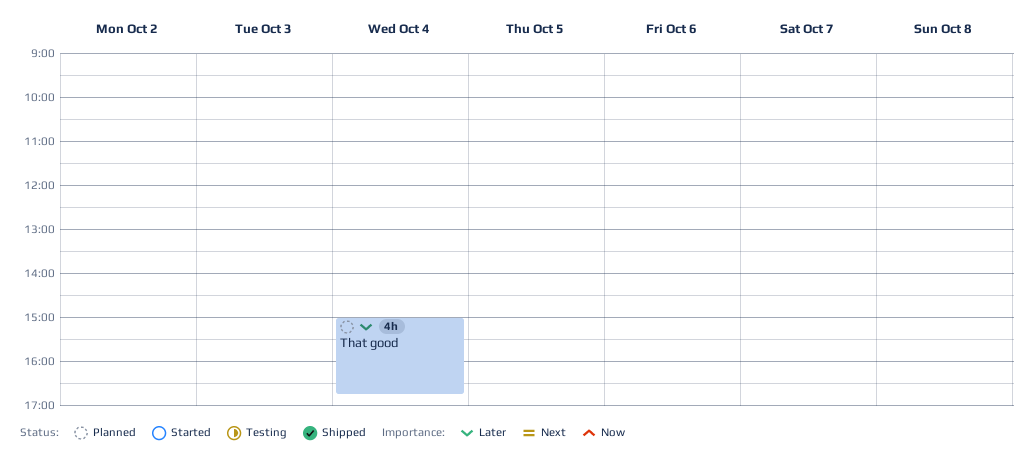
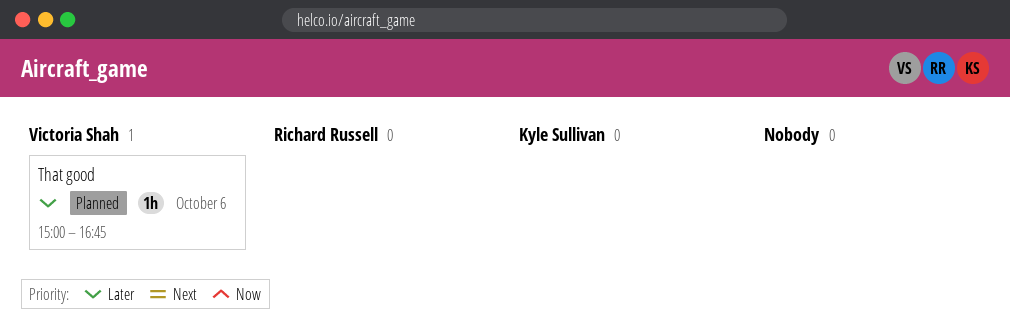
That good, estimate: 4h -> 1h
That good, day: Oct 4 -> Oct 6

